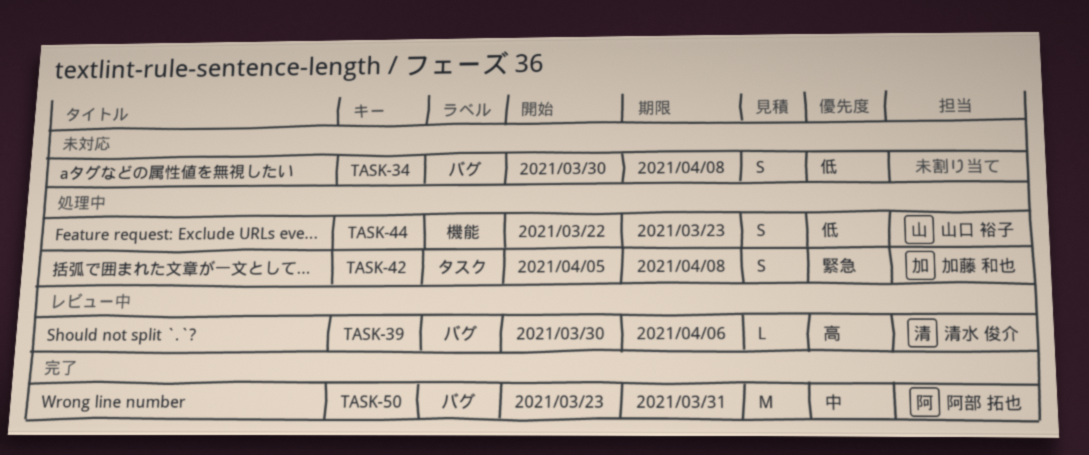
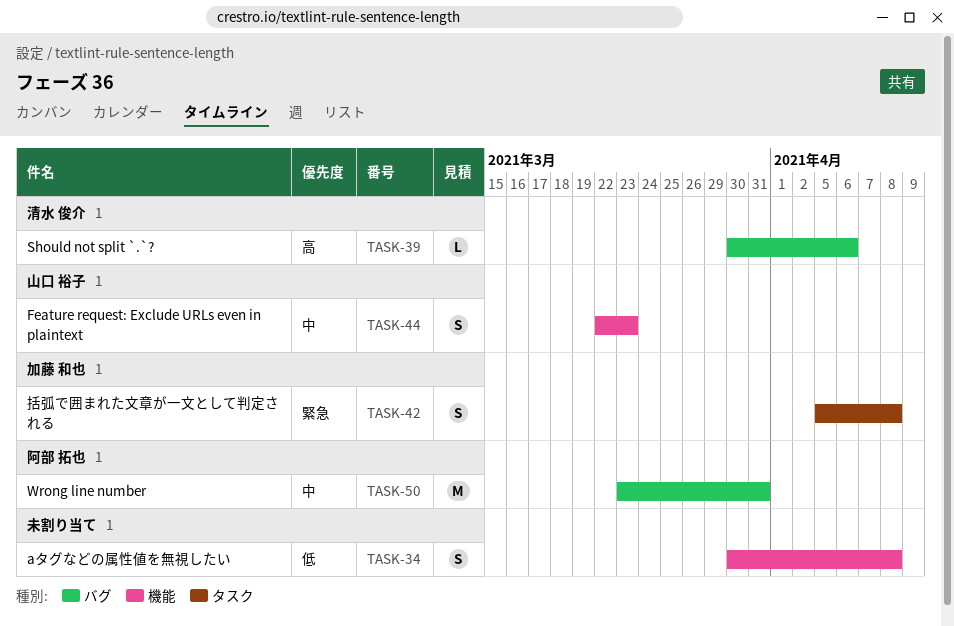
TASK-34, label: バグ -> 機能
TASK-44, priority: 低 -> 中

